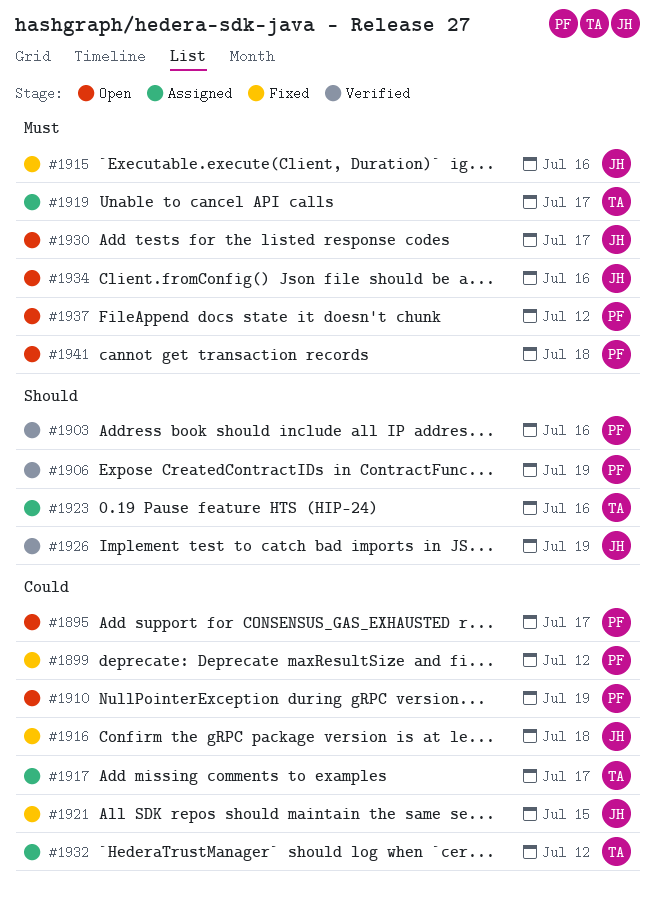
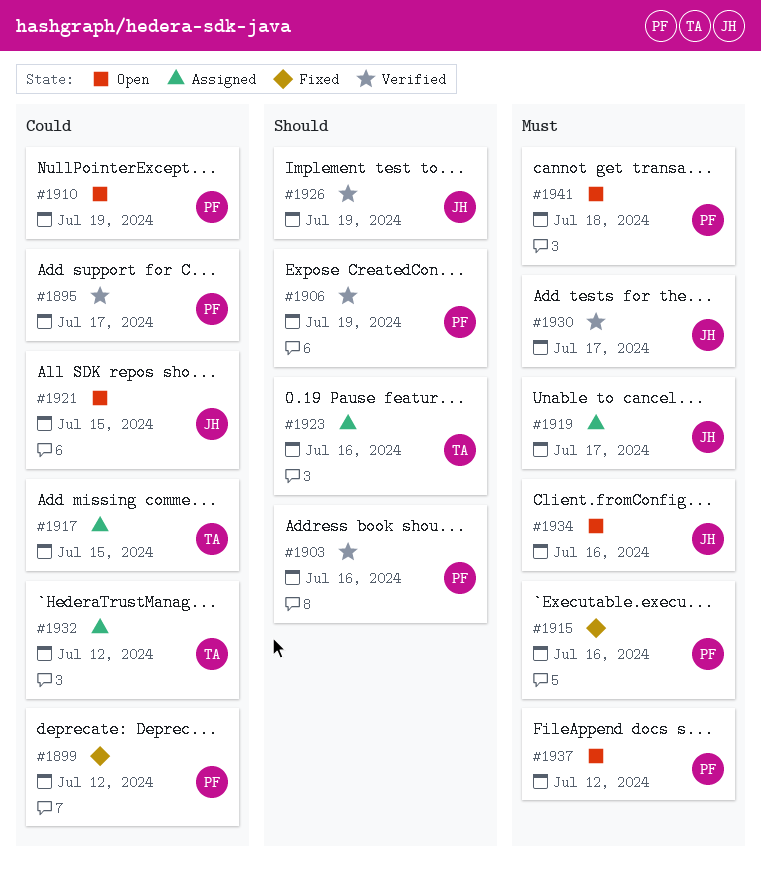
#1895, status: Open -> Verified
#1915, owner: JH -> PF
#1916: present -> none
#1917, due: Jul 17 -> Jul 15
#1919, owner: TA -> JH
#1921, status: Fixed -> Open
#1930, status: Open -> Verified

